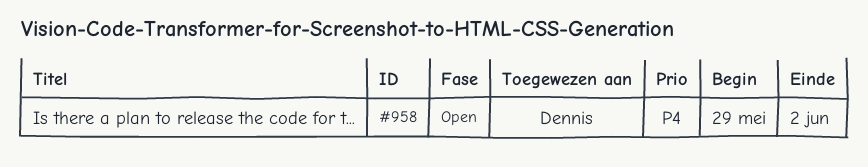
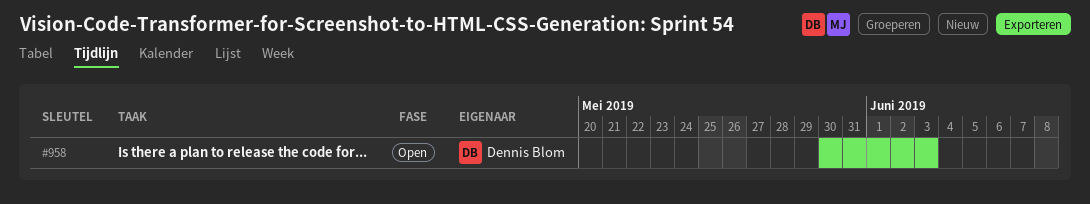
#958, start: May 29 -> May 30
#958, due: Jun 2 -> Jun 3

